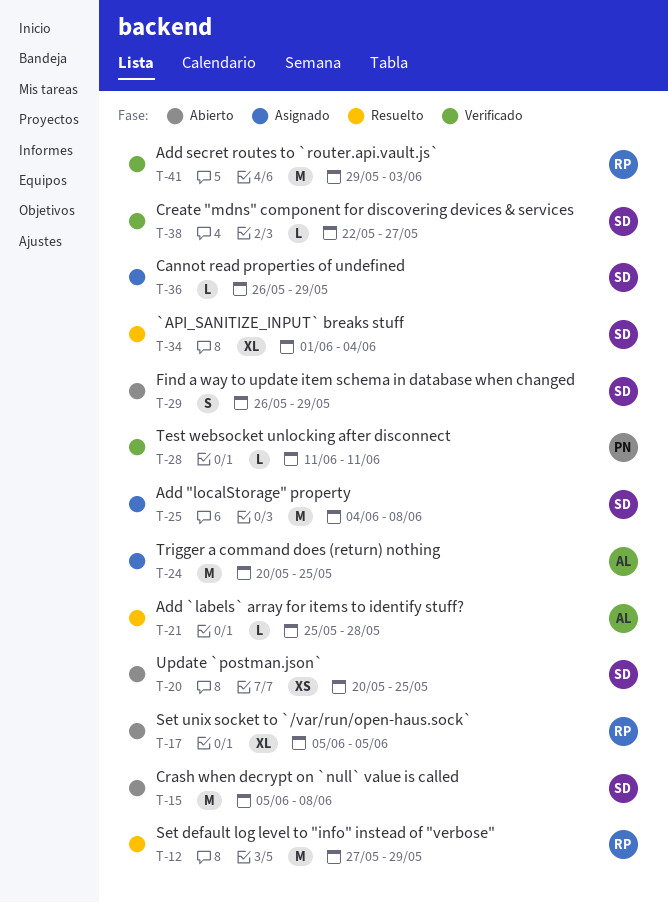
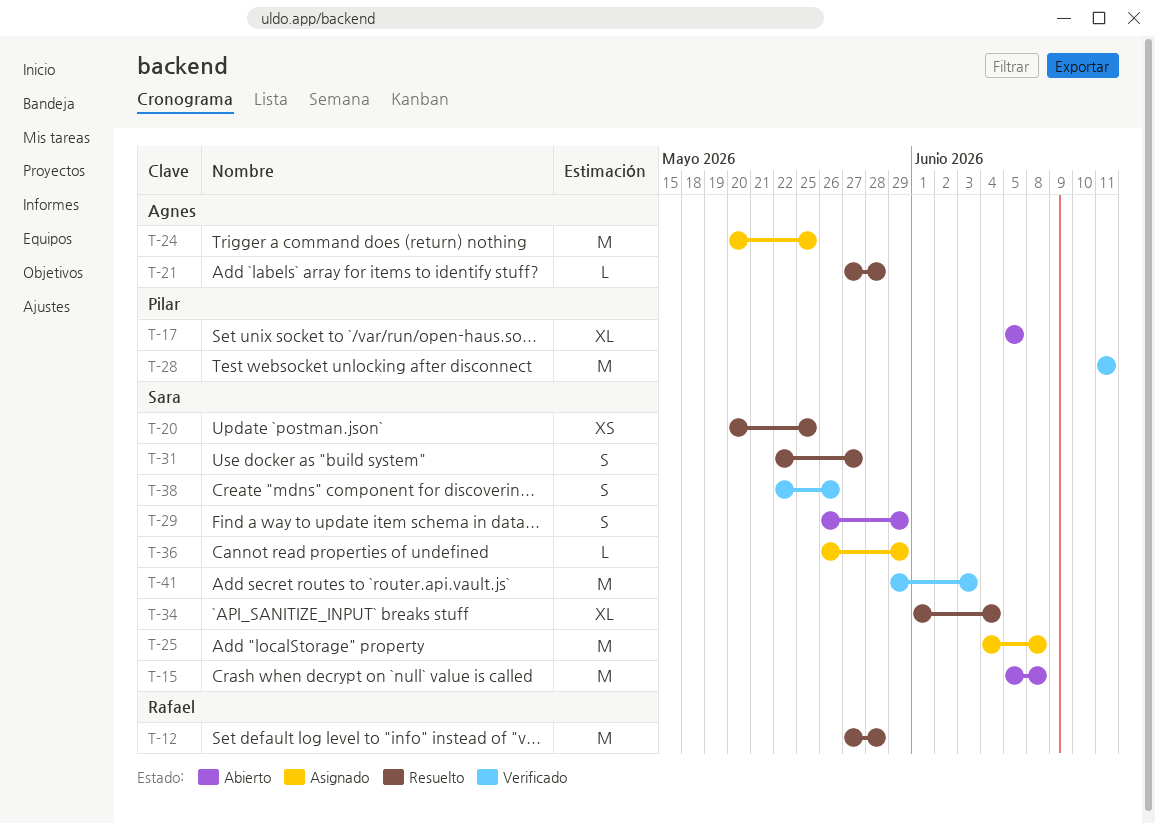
T-12, due: May 29 -> May 28
T-17, owner: Rafael -> Pilar
T-20, status: Abierto -> Resuelto
T-21, start: May 25 -> May 27
T-28, estimate: L -> M
T-31: none -> present
T-38, estimate: L -> S
T-38, due: May 27 -> May 26
T-41, owner: Rafael -> Sara

